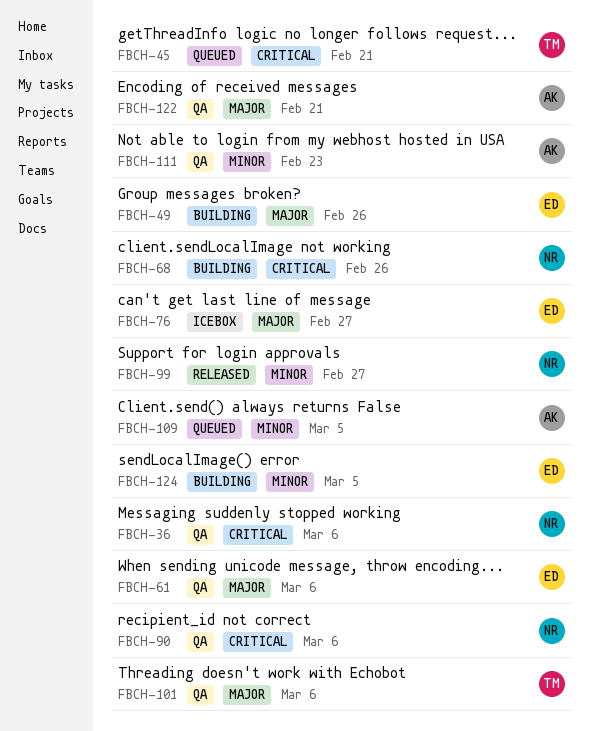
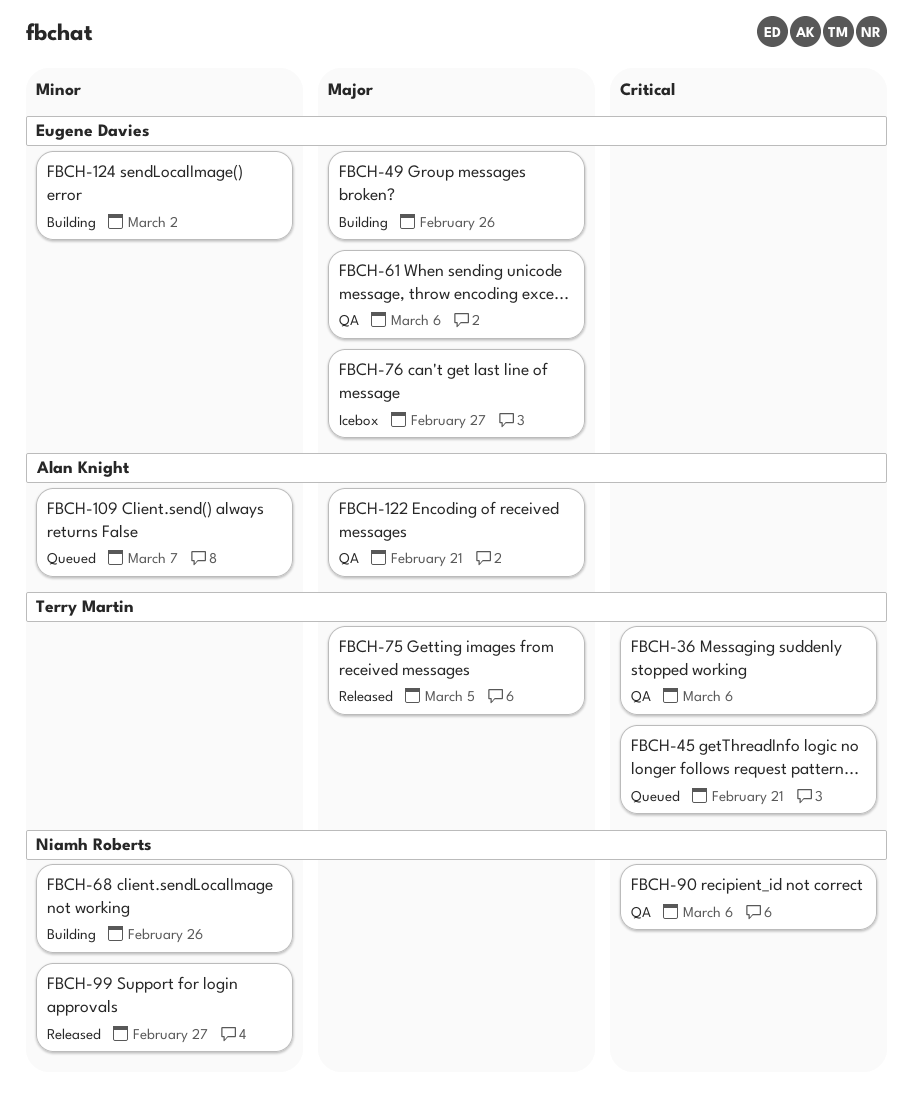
FBCH-36, owner: Niamh Roberts -> Terry Martin
FBCH-68, priority: Critical -> Minor
FBCH-75: none -> present
FBCH-101: present -> none
FBCH-109, due: Mar 5 -> Mar 7
FBCH-111: present -> none
FBCH-124, due: Mar 5 -> Mar 2

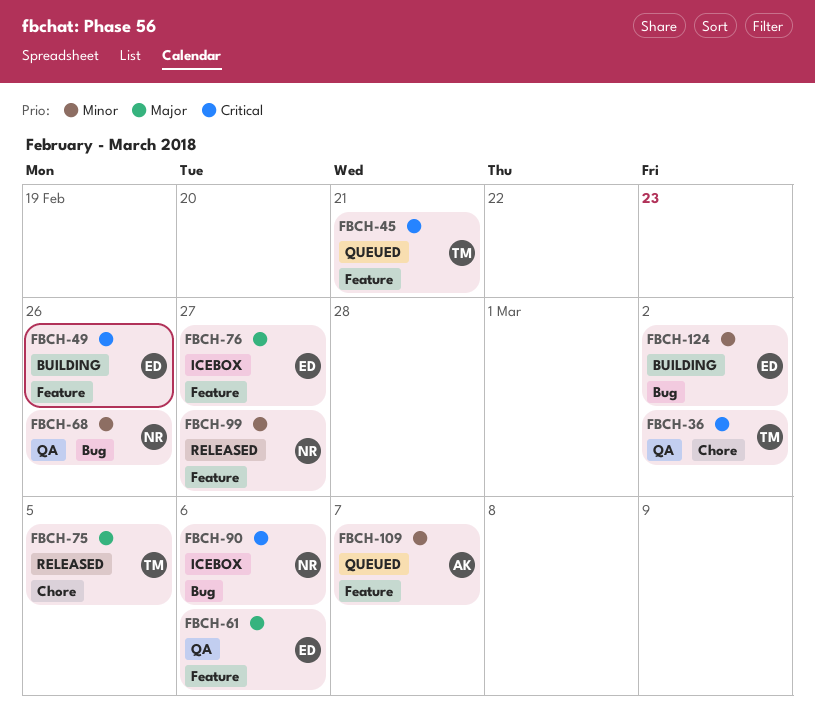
FBCH-36, due: Mar 6 -> Mar 2
FBCH-49, priority: Major -> Critical
FBCH-68, status: Building -> QA
FBCH-90, status: QA -> Icebox
FBCH-122: present -> none

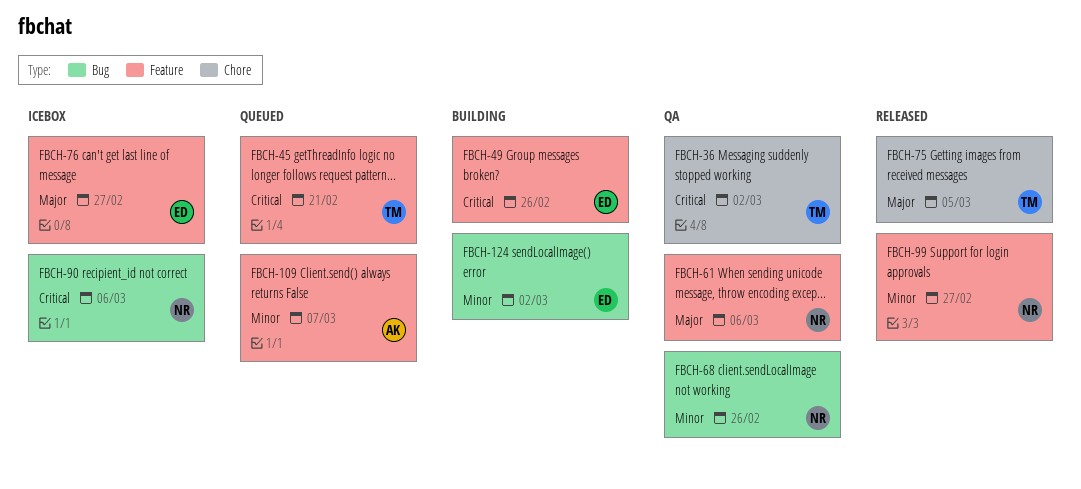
FBCH-61, owner: ED -> NR

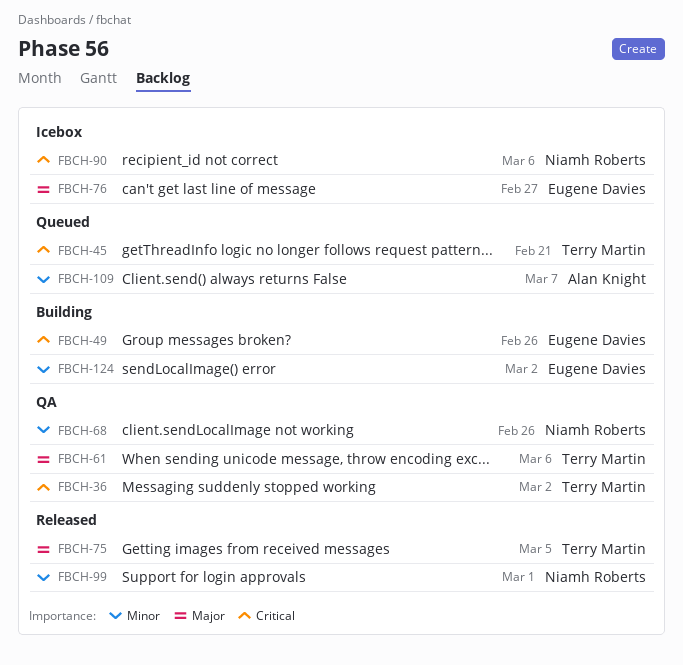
FBCH-61, owner: Niamh Roberts -> Terry Martin
FBCH-99, due: Feb 27 -> Mar 1

